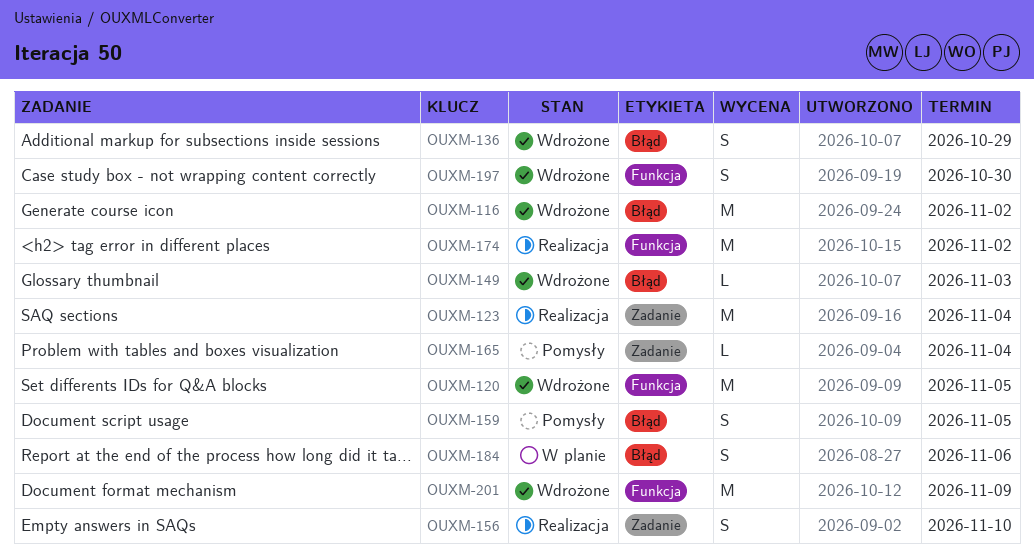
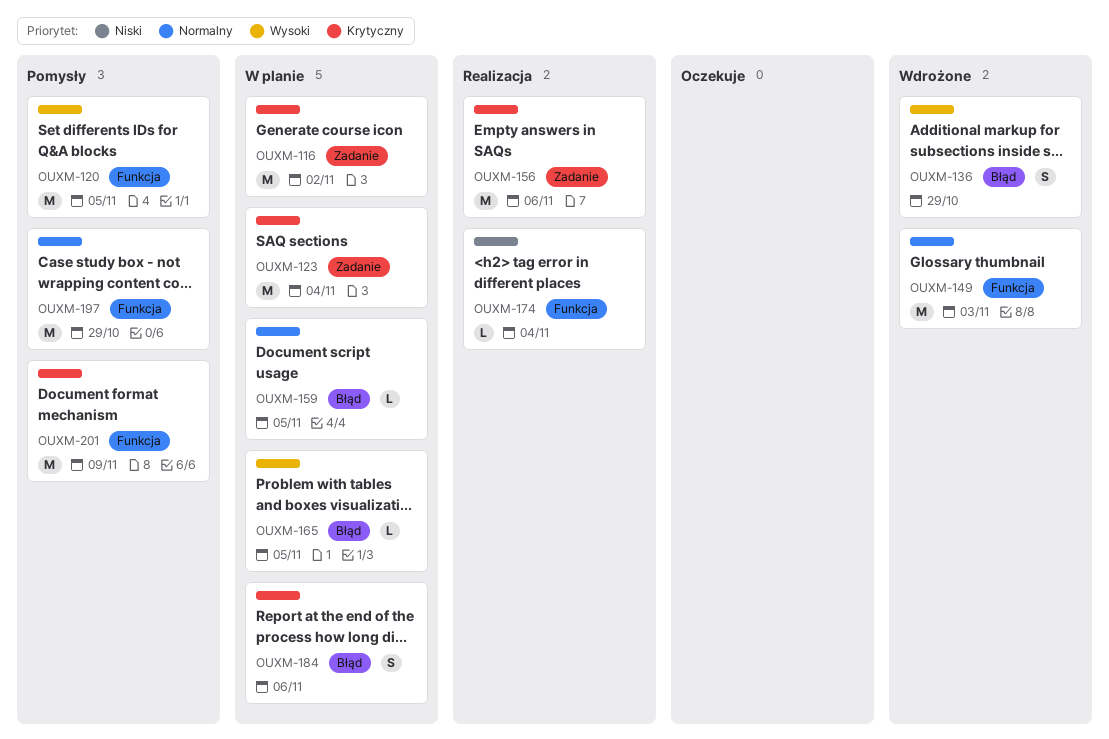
OUXM-116, status: Wdrożone -> W planie
OUXM-116, label: Błąd -> Zadanie
OUXM-120, status: Wdrożone -> Pomysły
OUXM-123, status: Realizacja -> W planie
OUXM-149, label: Błąd -> Funkcja
OUXM-149, estimate: L -> M
OUXM-156, estimate: S -> M
OUXM-156, due: Nov 10 -> Nov 6
OUXM-159, status: Pomysły -> W planie
OUXM-159, estimate: S -> L
OUXM-165, status: Pomysły -> W planie
OUXM-165, label: Zadanie -> Błąd
OUXM-165, due: Nov 4 -> Nov 5
OUXM-174, estimate: M -> L
OUXM-174, due: Nov 2 -> Nov 4
OUXM-197, status: Wdrożone -> Pomysły
OUXM-197, estimate: S -> M
OUXM-197, due: Oct 30 -> Oct 29
OUXM-201, status: Wdrożone -> Pomysły

